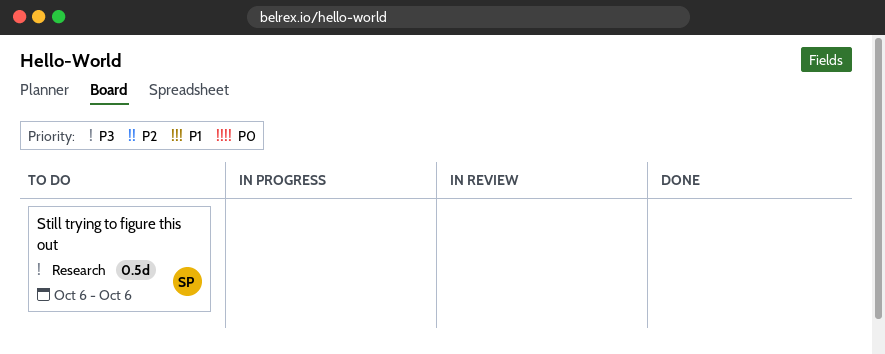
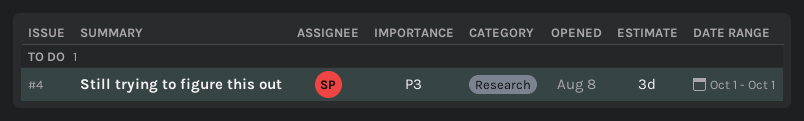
Still trying to figure this out, estimate: 0.5d -> 3d
Still trying to figure this out, start: Oct 6 -> Oct 1
Still trying to figure this out, due: Oct 6 -> Oct 1

